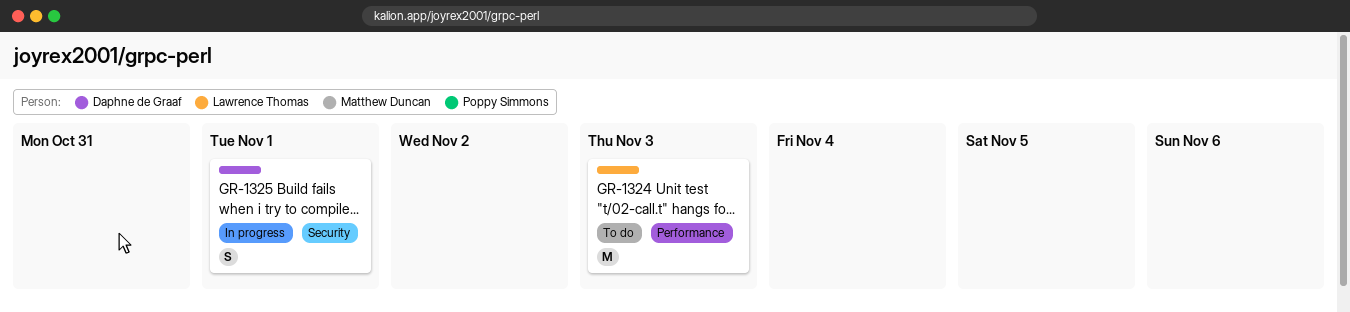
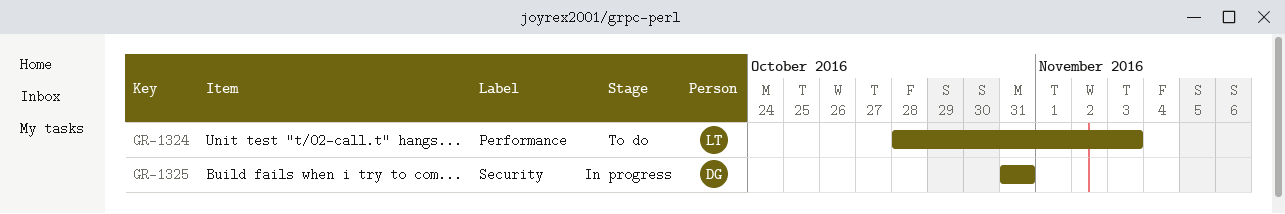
GR-1325, due: Nov 1 -> Oct 31

